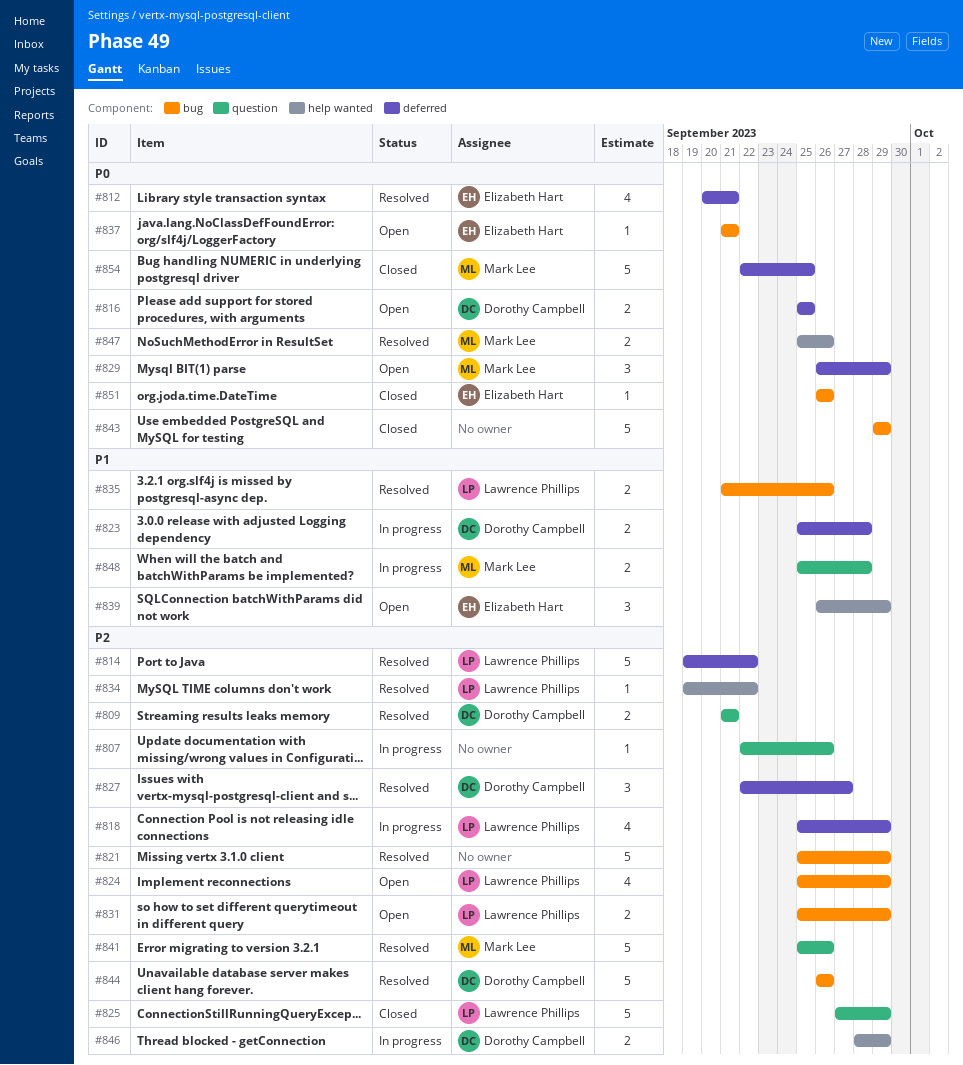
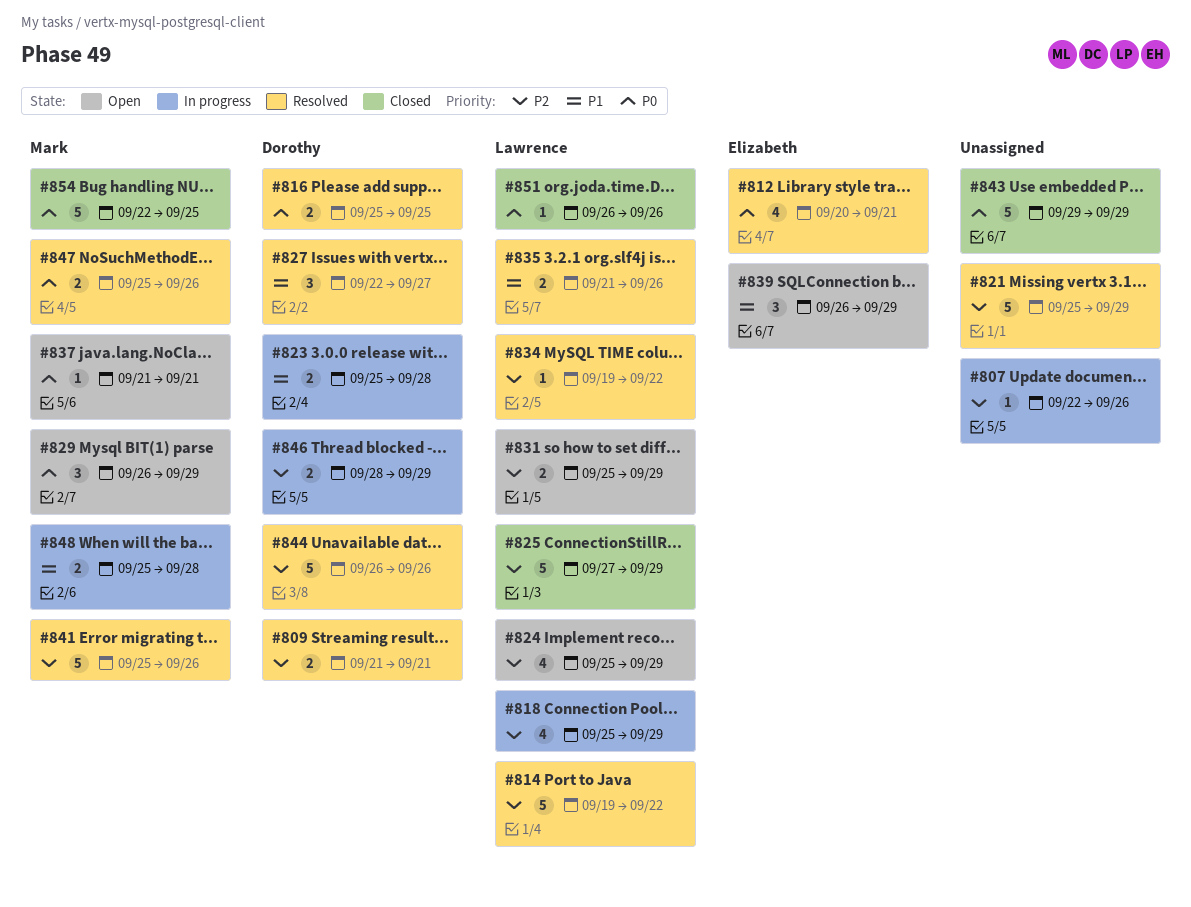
#816, status: Open -> Resolved
#827, priority: P2 -> P1
#837, owner: Elizabeth Hart -> Mark Lee
#851, owner: Elizabeth Hart -> Lawrence Phillips

